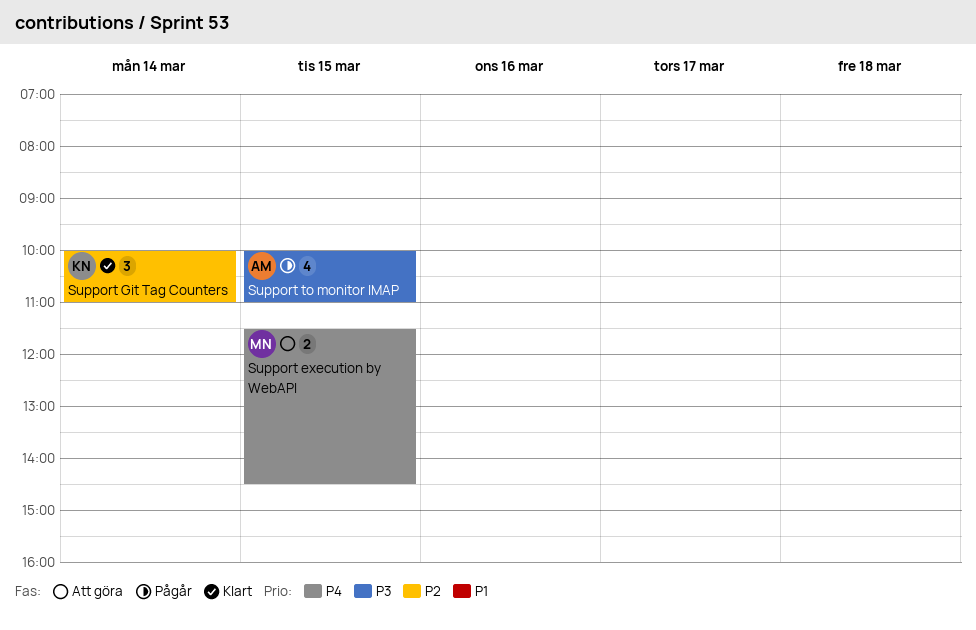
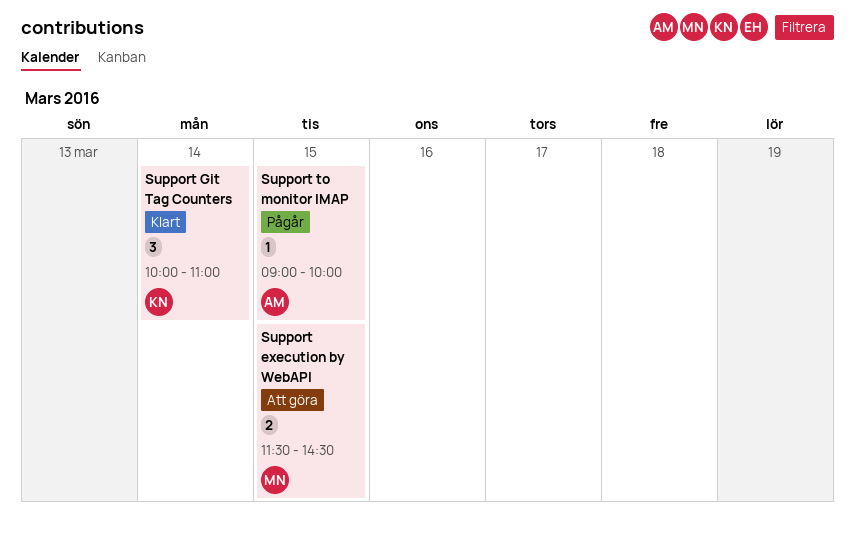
Support to monitor IMAP, estimate: 4 -> 1
Support to monitor IMAP, begins: 10:00 -> 09:00
Support to monitor IMAP, ends: 11:00 -> 10:00

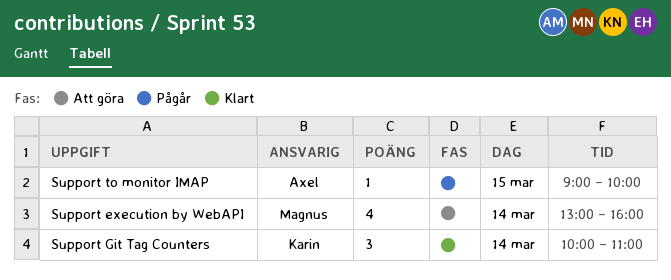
Support execution by WebAPI, estimate: 2 -> 4
Support execution by WebAPI, day: Mar 15 -> Mar 14
Support execution by WebAPI, begins: 11:30 -> 13:00
Support execution by WebAPI, ends: 14:30 -> 16:00

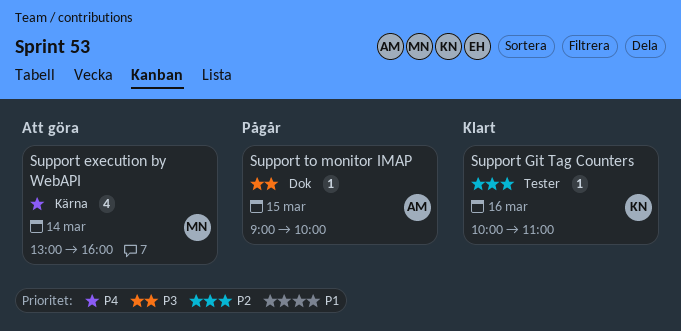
Support Git Tag Counters, estimate: 3 -> 1
Support Git Tag Counters, day: Mar 14 -> Mar 16

